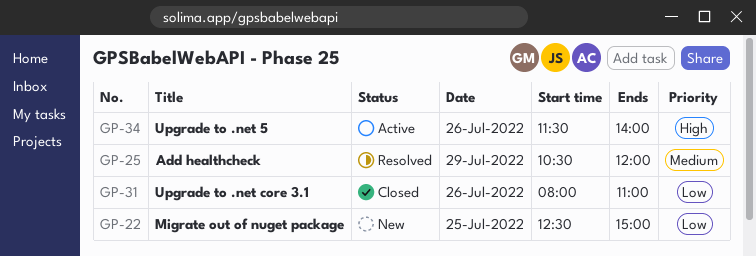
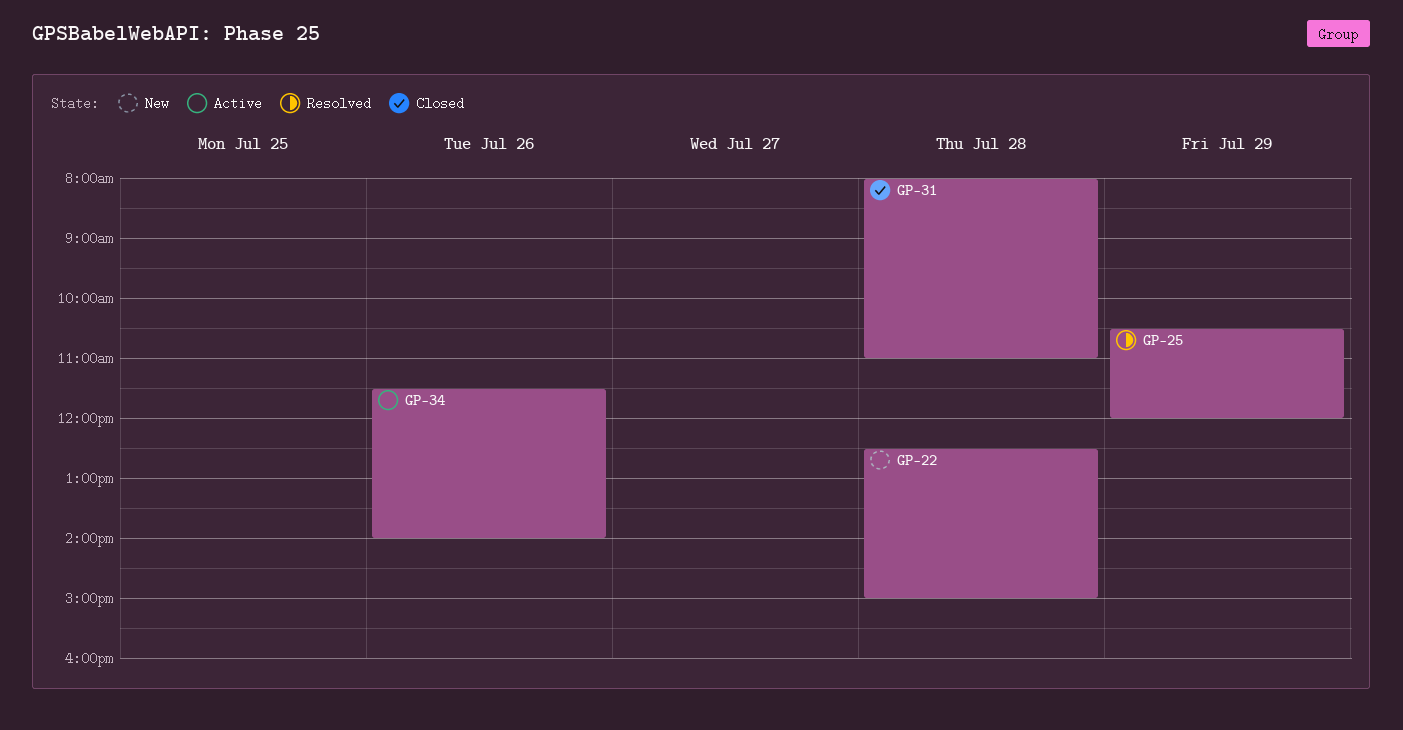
GP-22, day: Jul 25 -> Jul 28
GP-31, day: Jul 26 -> Jul 28

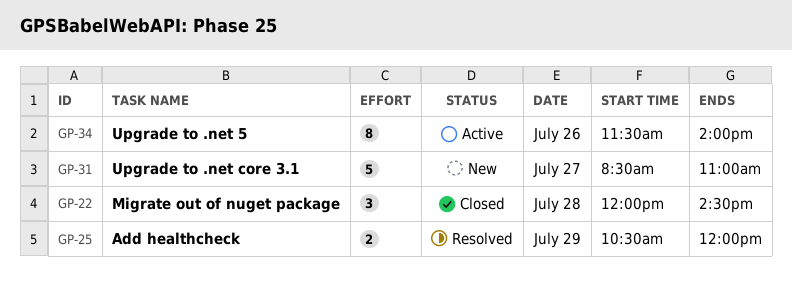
GP-22, status: New -> Closed
GP-22, begins: 12:30 -> 12:00
GP-22, ends: 15:00 -> 14:30
GP-31, status: Closed -> New
GP-31, day: Jul 28 -> Jul 27
GP-31, begins: 08:00 -> 08:30

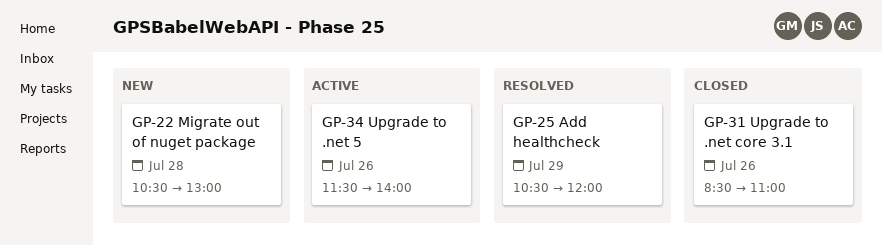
GP-22, status: Closed -> New
GP-22, begins: 12:00 -> 10:30
GP-22, ends: 14:30 -> 13:00
GP-31, status: New -> Closed
GP-31, day: Jul 27 -> Jul 26

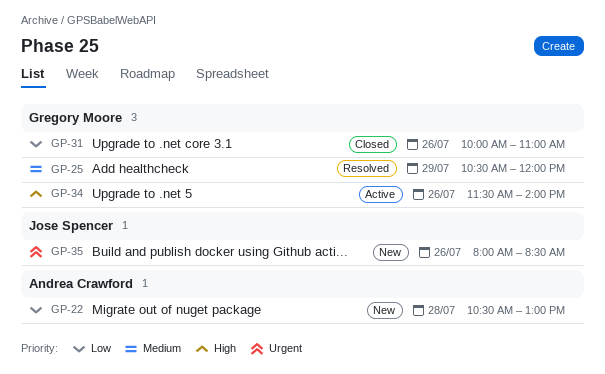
GP-31, begins: 08:30 -> 10:00
GP-35: none -> present

